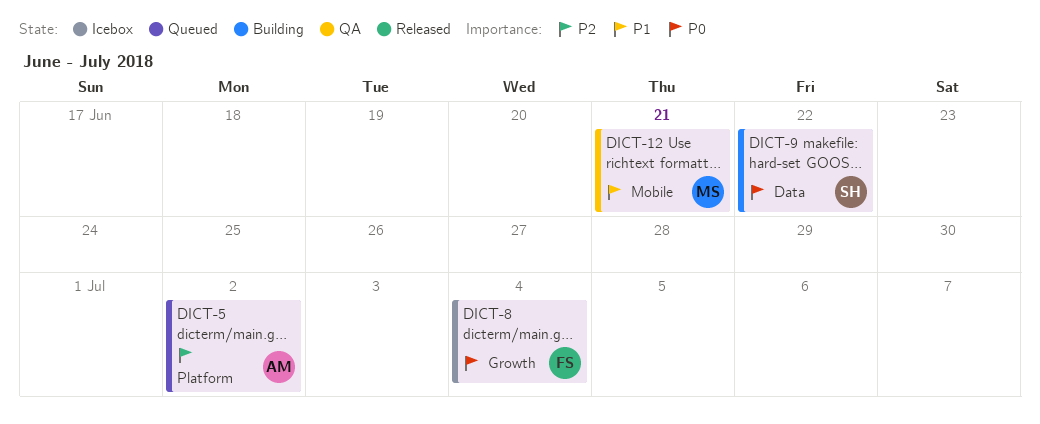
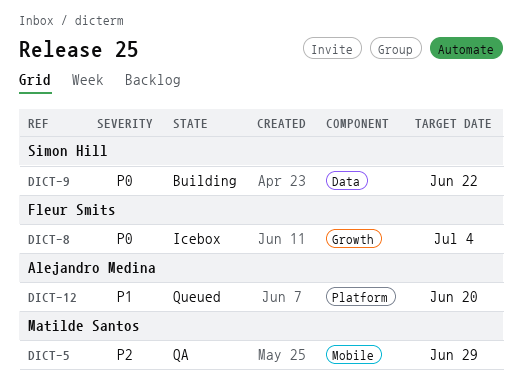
DICT-5, status: Queued -> QA
DICT-5, owner: Alejandro Medina -> Matilde Santos
DICT-5, label: Platform -> Mobile
DICT-5, due: Jul 2 -> Jun 29
DICT-12, status: QA -> Queued
DICT-12, owner: Matilde Santos -> Alejandro Medina
DICT-12, label: Mobile -> Platform
DICT-12, due: Jun 21 -> Jun 20

